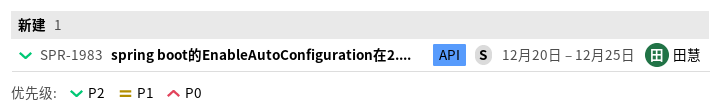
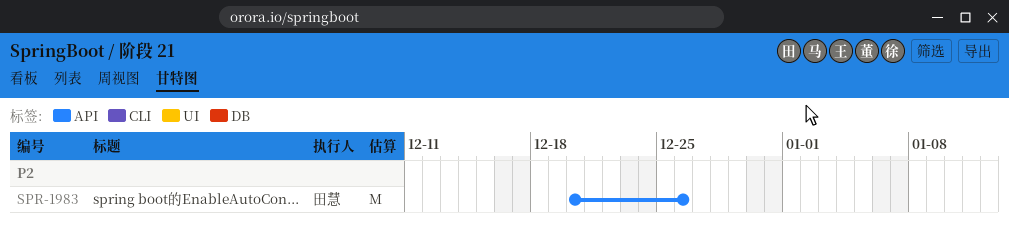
SPR-1983, estimate: S -> M
SPR-1983, due: Dec 25 -> Dec 26

